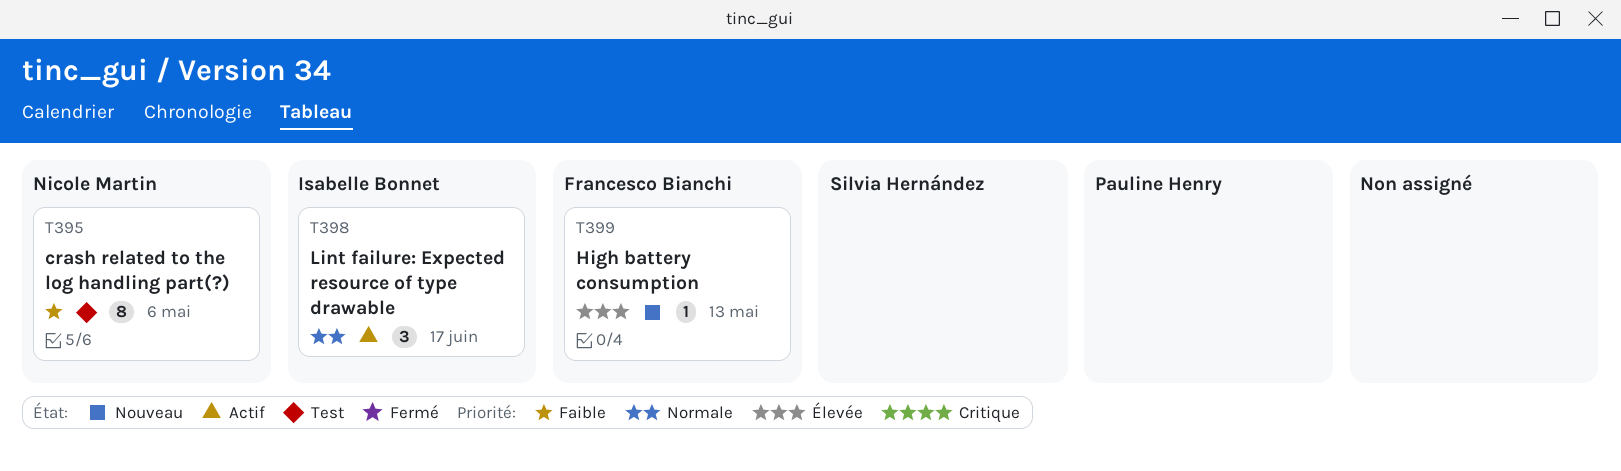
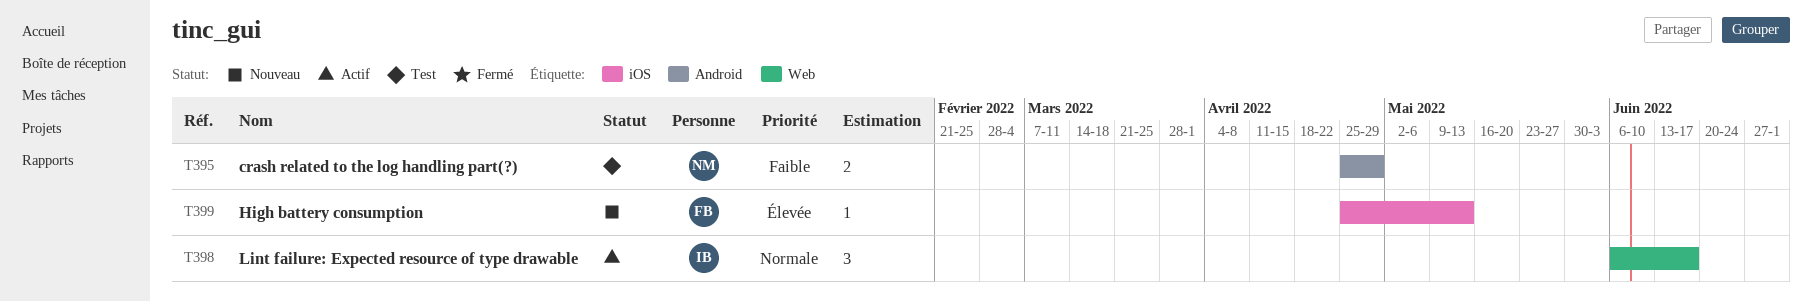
T395, estimate: 8 -> 2
T395, due: May 6 -> Apr 29

